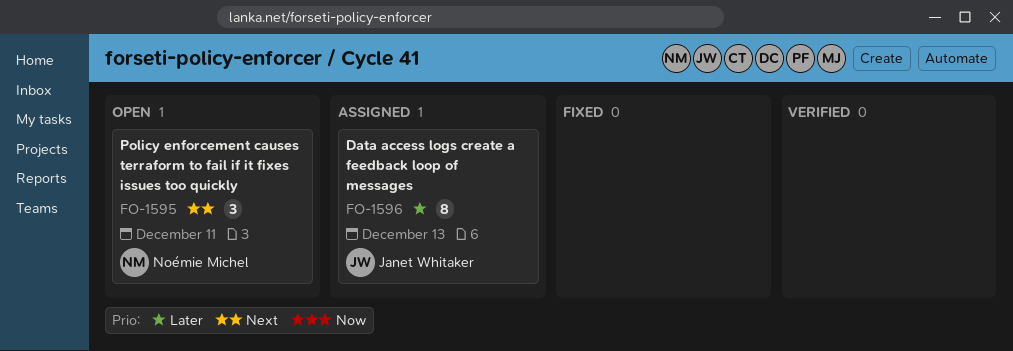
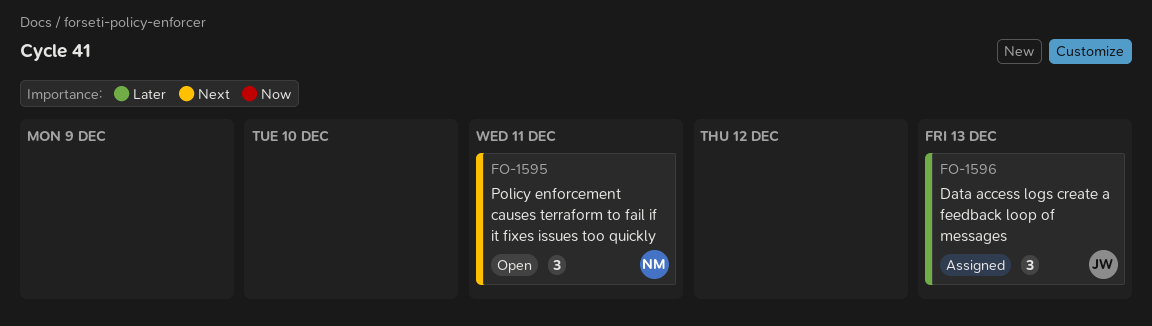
FO-1596, estimate: 8 -> 3

